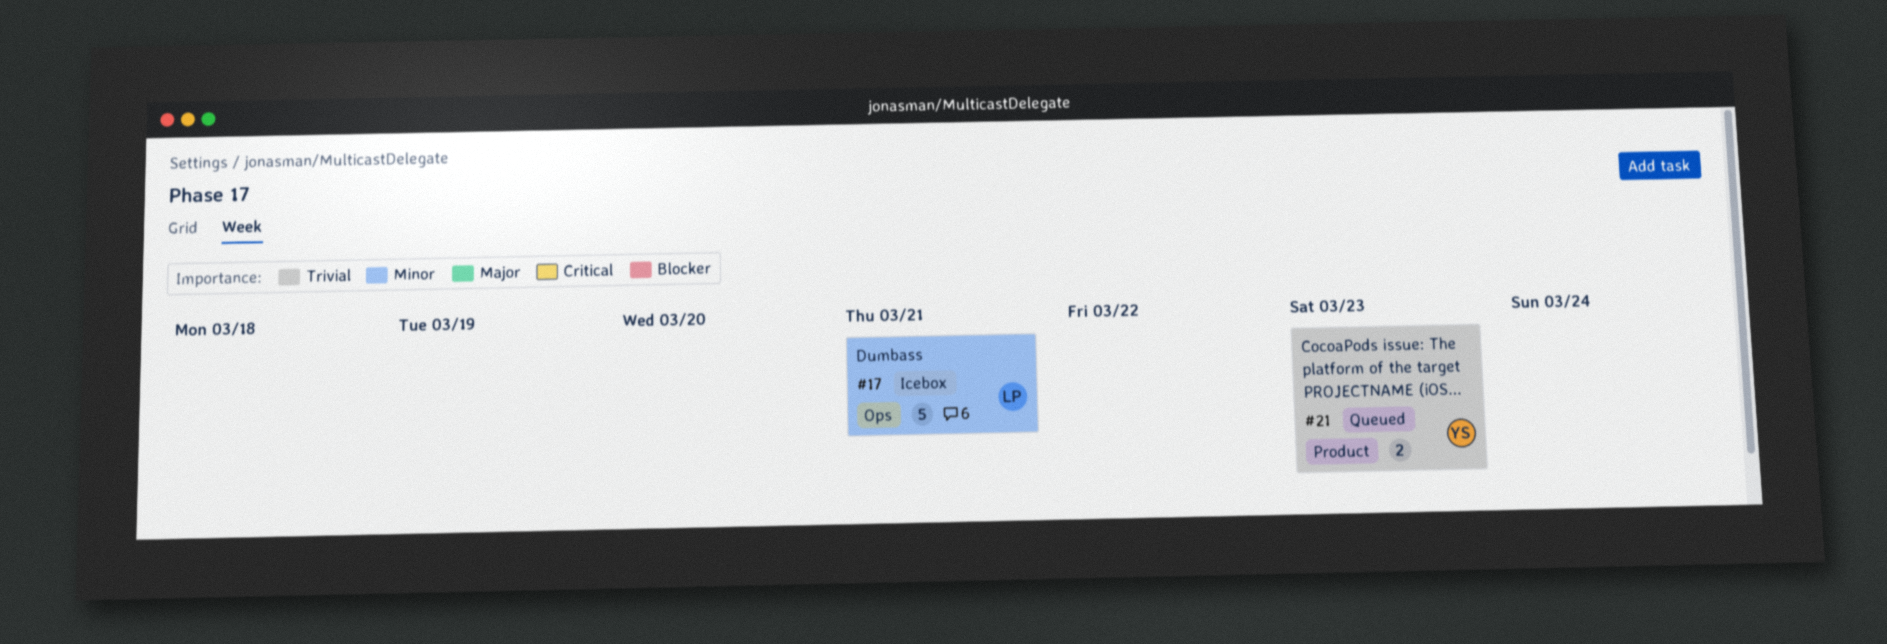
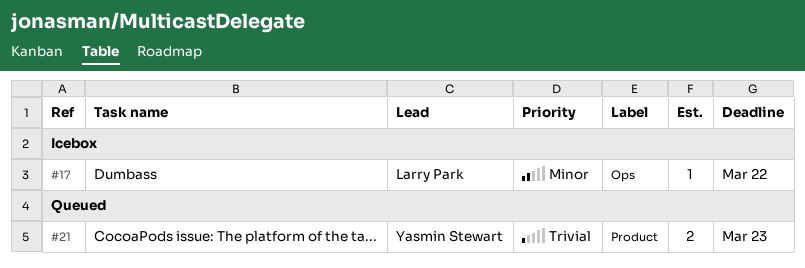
#17, estimate: 5 -> 1
#17, due: Mar 21 -> Mar 22

